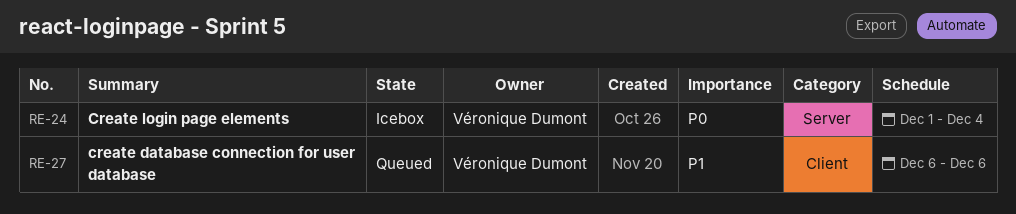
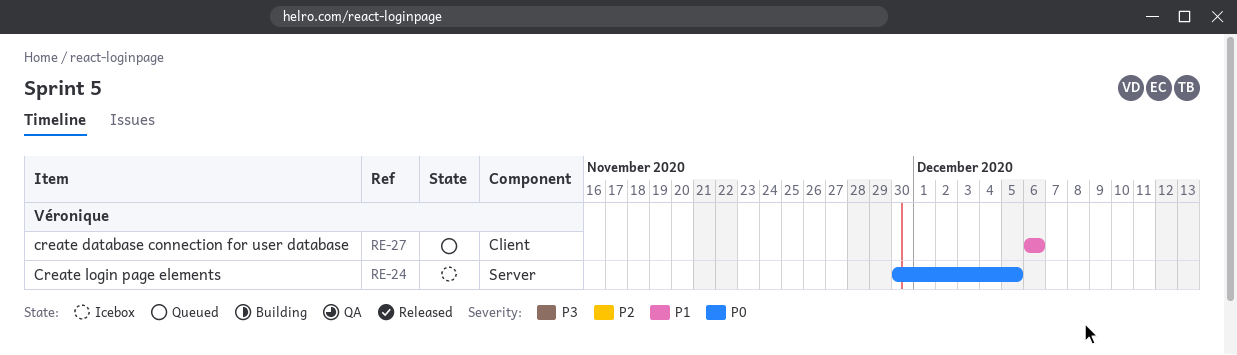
RE-24, start: Dec 1 -> Nov 30
RE-24, due: Dec 4 -> Dec 5

